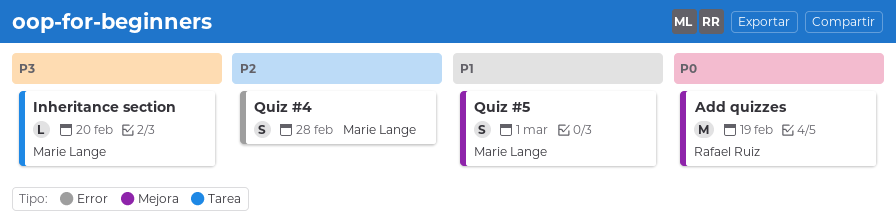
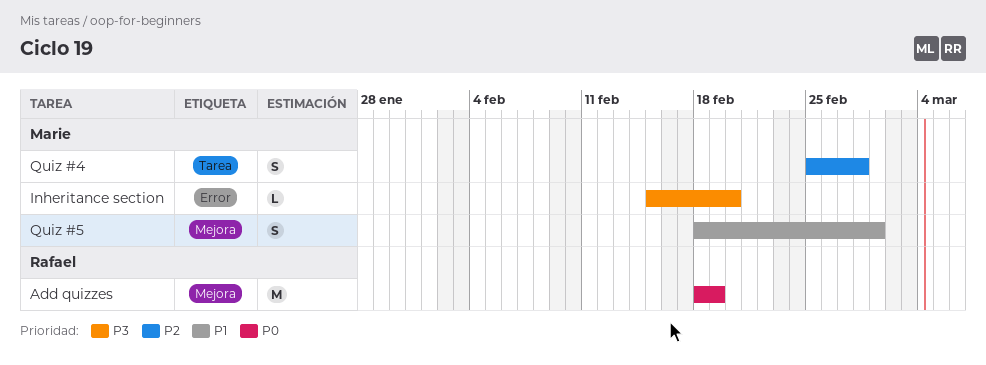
Inheritance section, label: Tarea -> Error
Quiz #4, label: Error -> Tarea

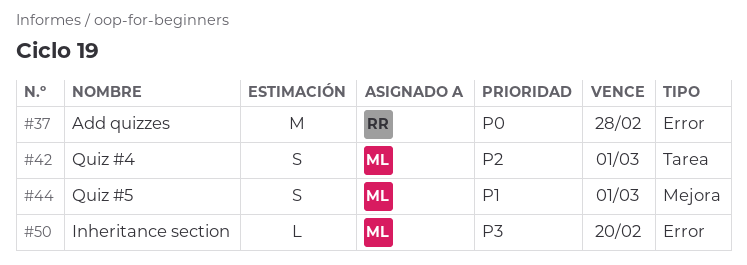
Add quizzes, label: Mejora -> Error
Add quizzes, due: Feb 19 -> Feb 28
Quiz #4, due: Feb 28 -> Mar 1

